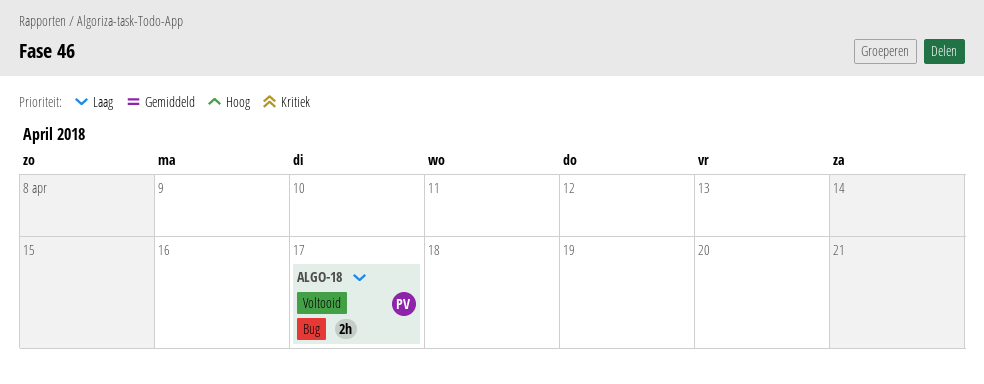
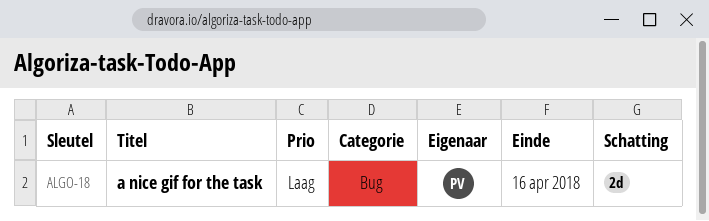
ALGO-18, estimate: 2h -> 2d
ALGO-18, due: Apr 17 -> Apr 16

